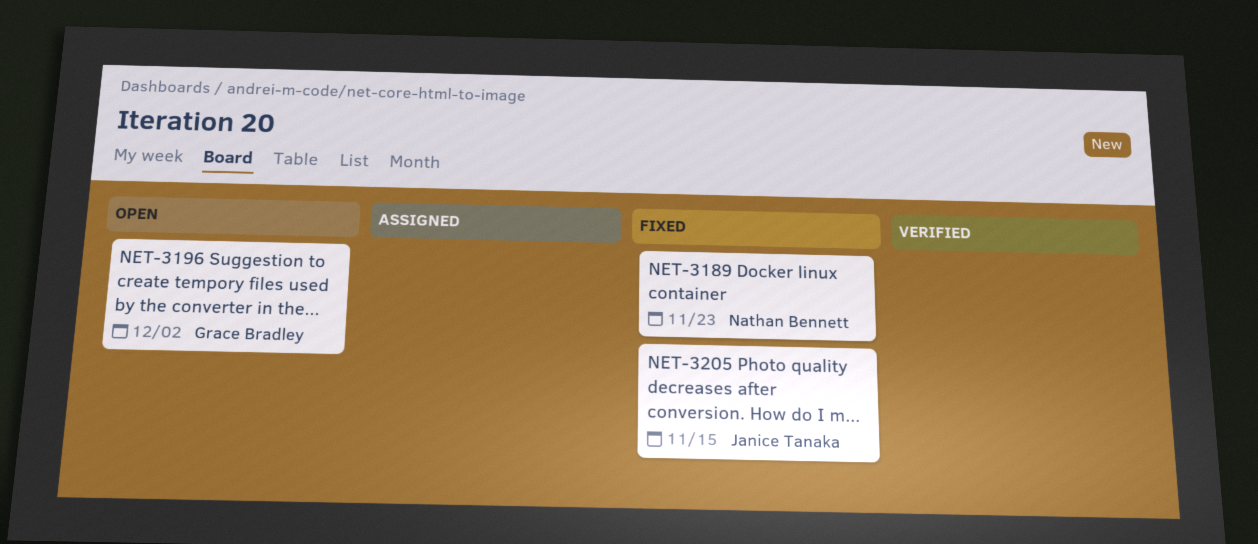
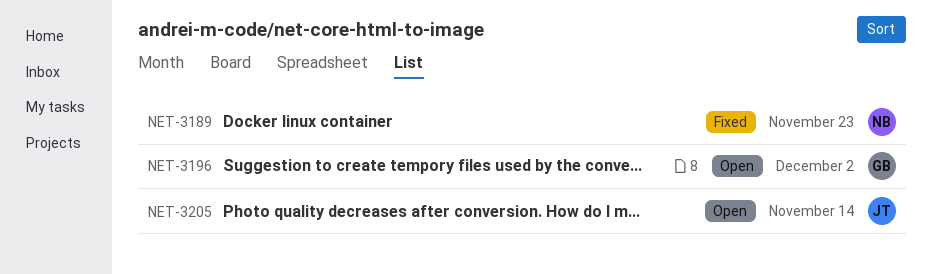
NET-3205, status: Fixed -> Open
NET-3205, due: Nov 15 -> Nov 14

